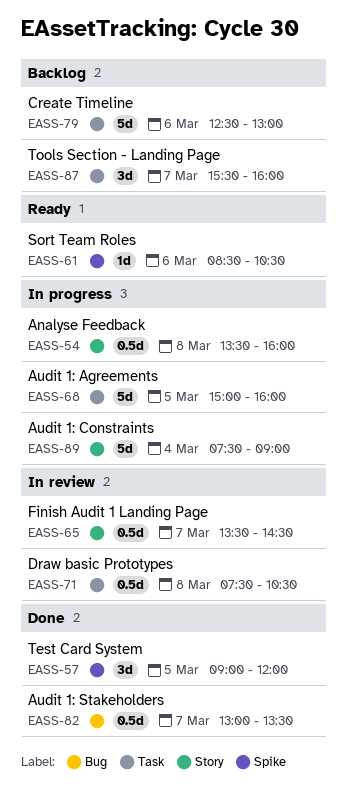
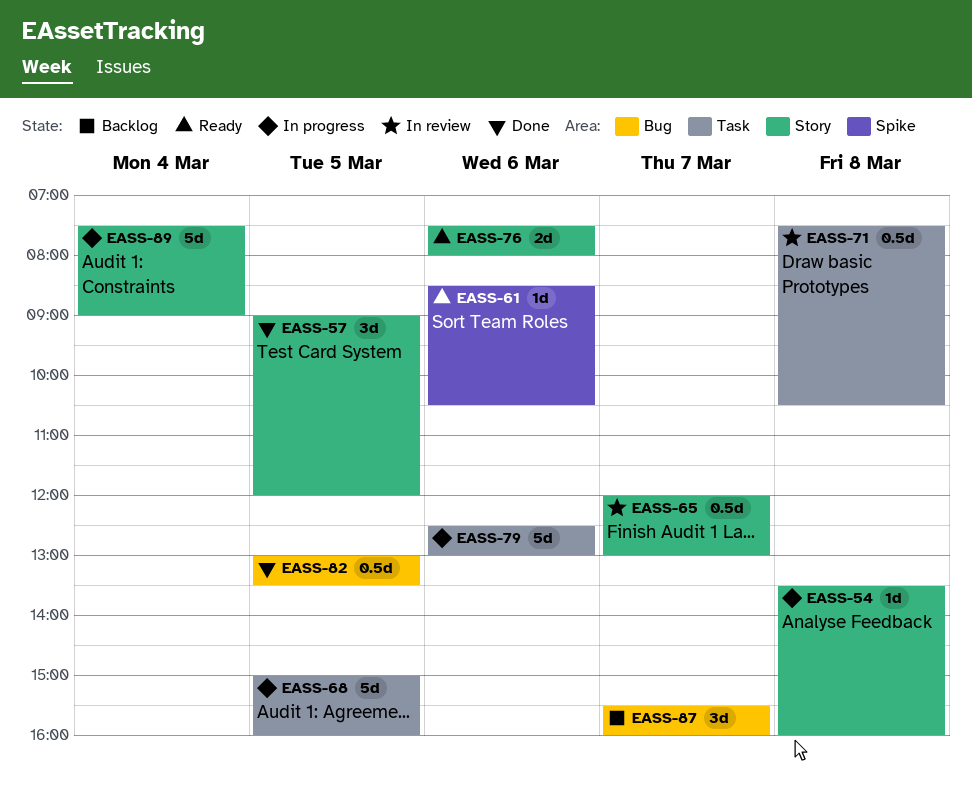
EASS-54, estimate: 0.5d -> 1d
EASS-57, label: Spike -> Story
EASS-65, begins: 13:30 -> 12:00
EASS-65, ends: 14:30 -> 13:00
EASS-76: none -> present
EASS-79, status: Backlog -> In progress
EASS-82, day: Mar 7 -> Mar 5
EASS-87, label: Task -> Bug

